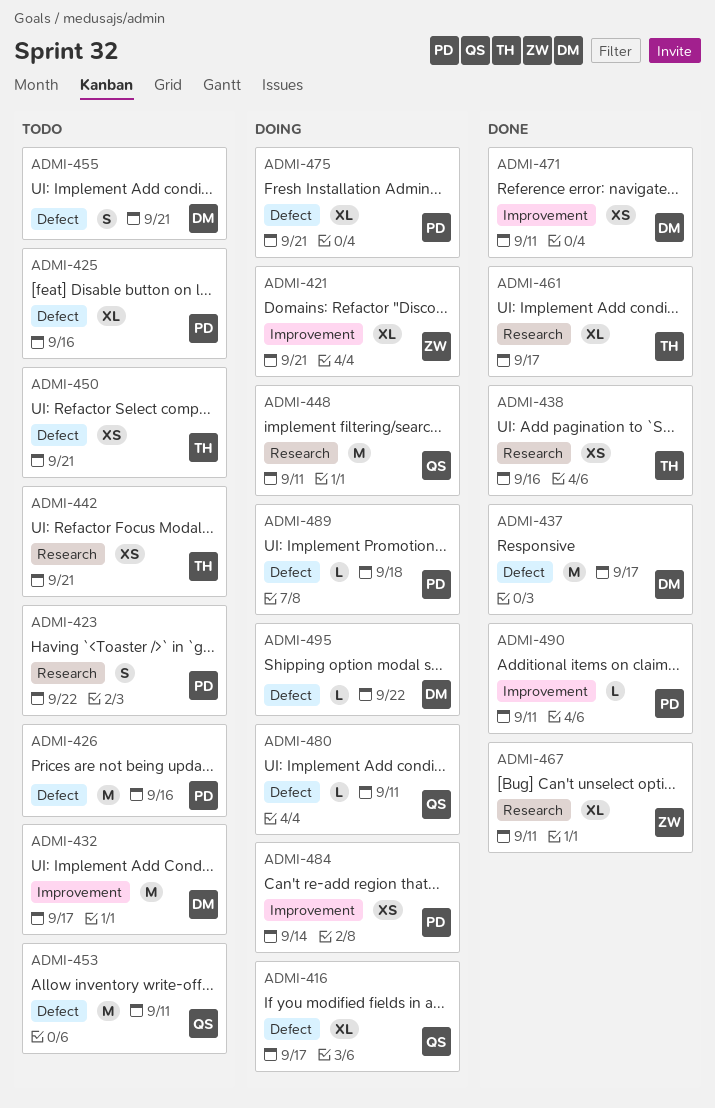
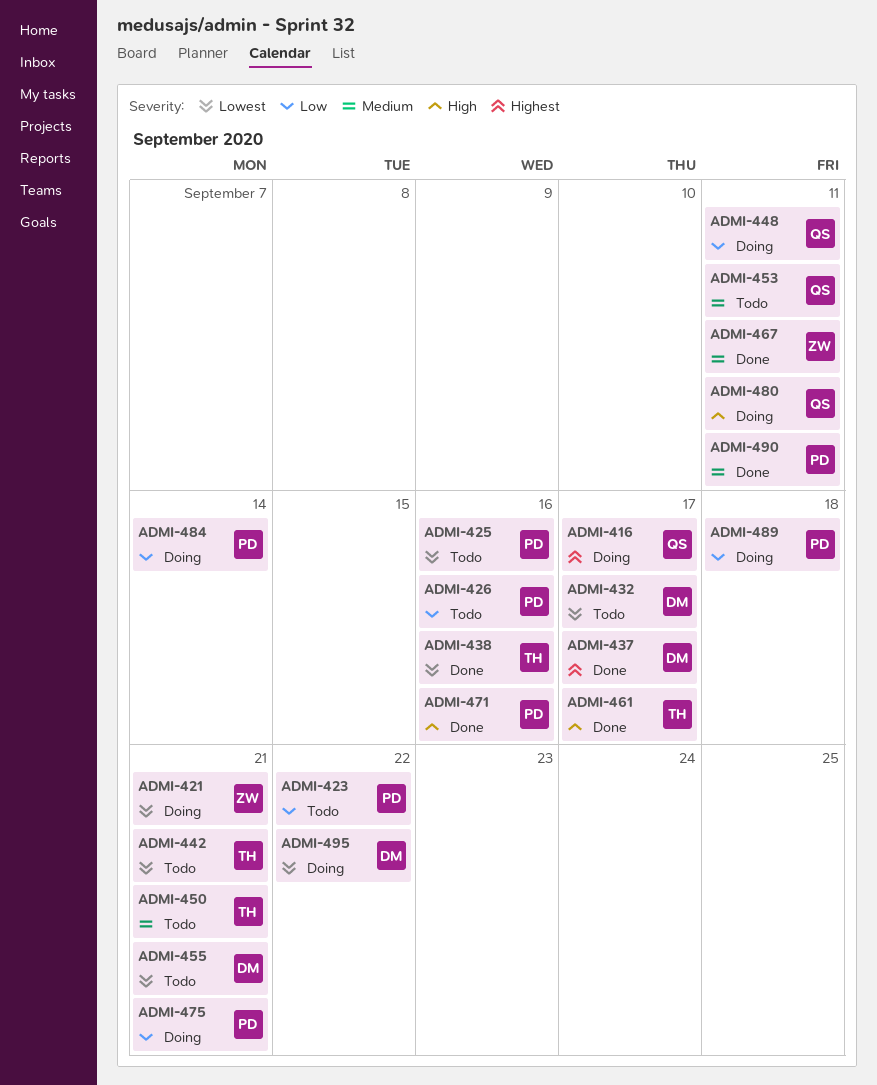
ADMI-471, owner: DM -> PD
ADMI-471, due: Sep 11 -> Sep 16

